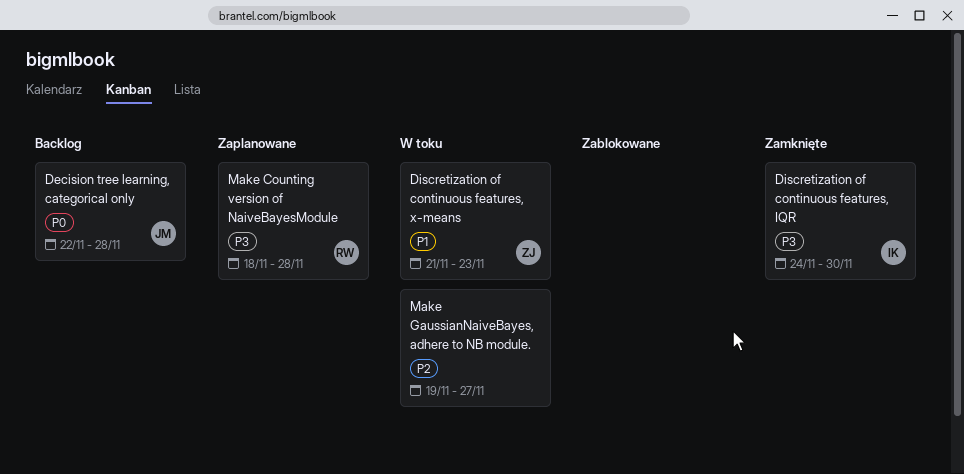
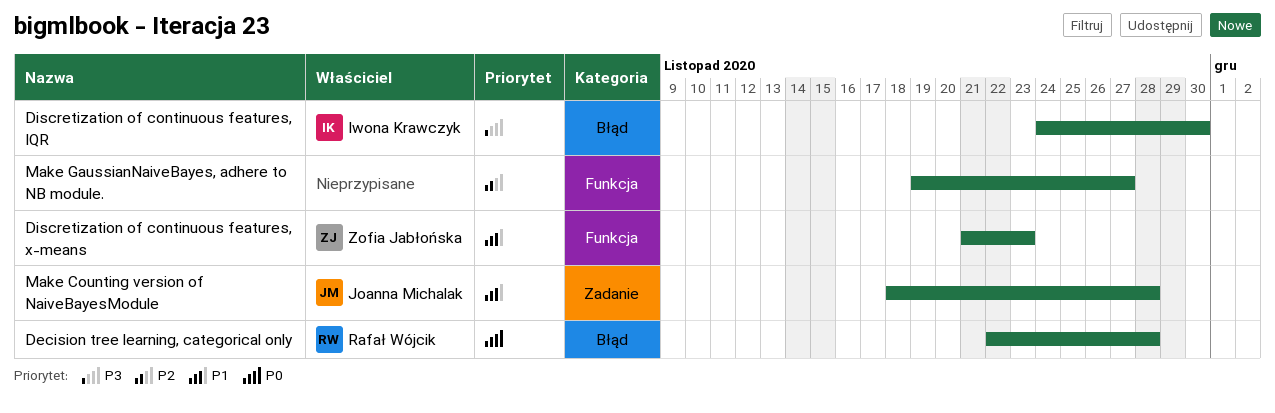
Decision tree learning, categorical only, owner: Joanna Michalak -> Rafał Wójcik
Make Counting version of NaiveBayesModule, owner: Rafał Wójcik -> Joanna Michalak
Make Counting version of NaiveBayesModule, priority: P3 -> P1

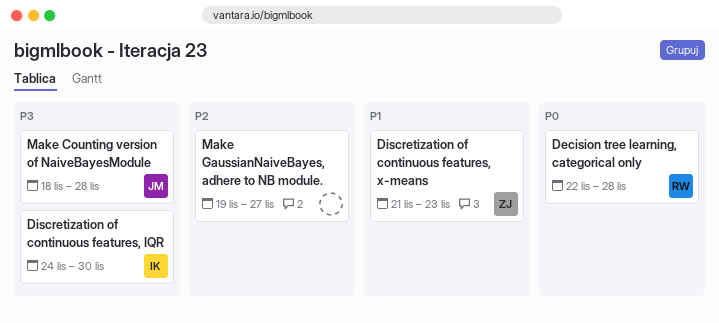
Make Counting version of NaiveBayesModule, priority: P1 -> P3

